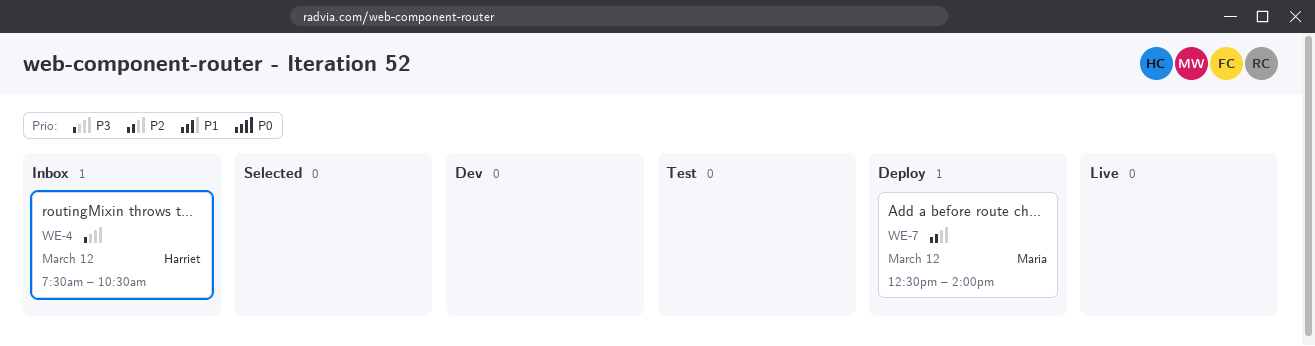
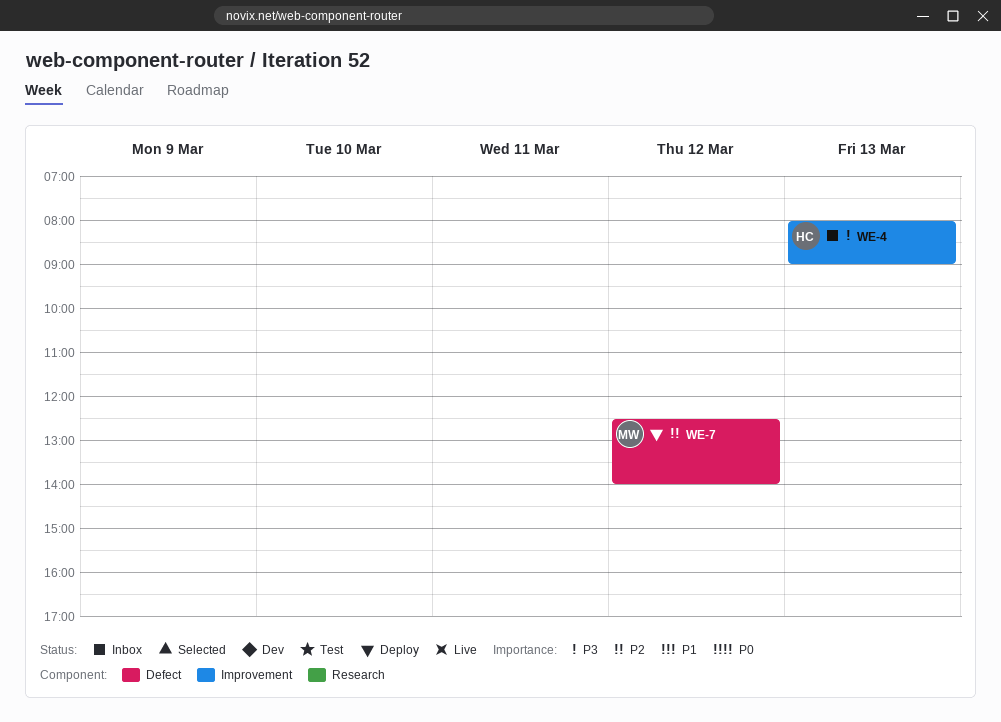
WE-4, day: Mar 12 -> Mar 13
WE-4, begins: 07:30 -> 08:00
WE-4, ends: 10:30 -> 09:00

